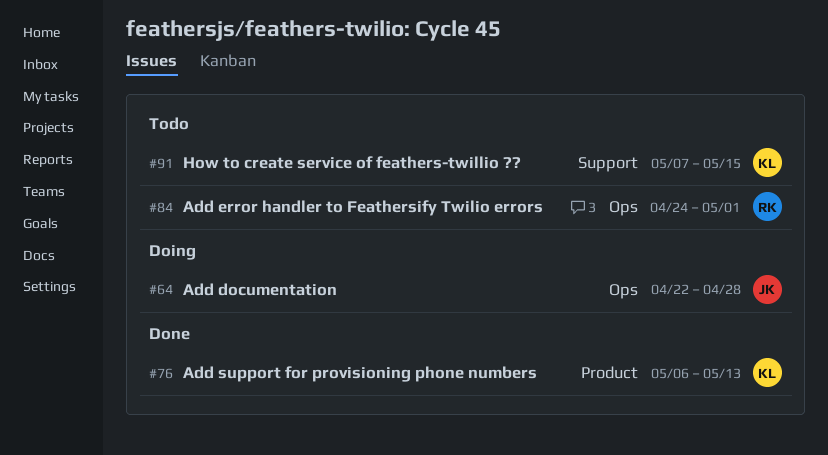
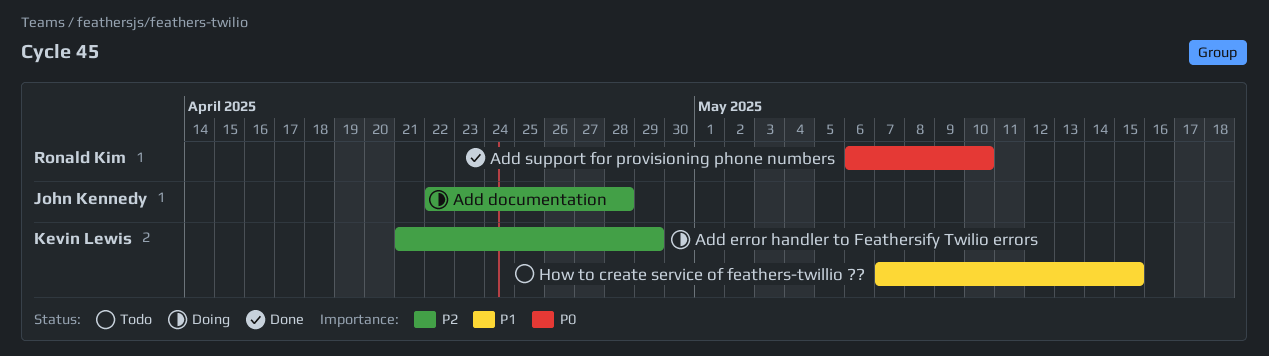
Add error handler to Feathersify Twilio errors, status: Todo -> Doing
Add error handler to Feathersify Twilio errors, owner: Ronald Kim -> Kevin Lewis
Add error handler to Feathersify Twilio errors, start: Apr 24 -> Apr 21
Add error handler to Feathersify Twilio errors, due: May 1 -> Apr 29
Add support for provisioning phone numbers, owner: Kevin Lewis -> Ronald Kim
Add support for provisioning phone numbers, due: May 13 -> May 10

